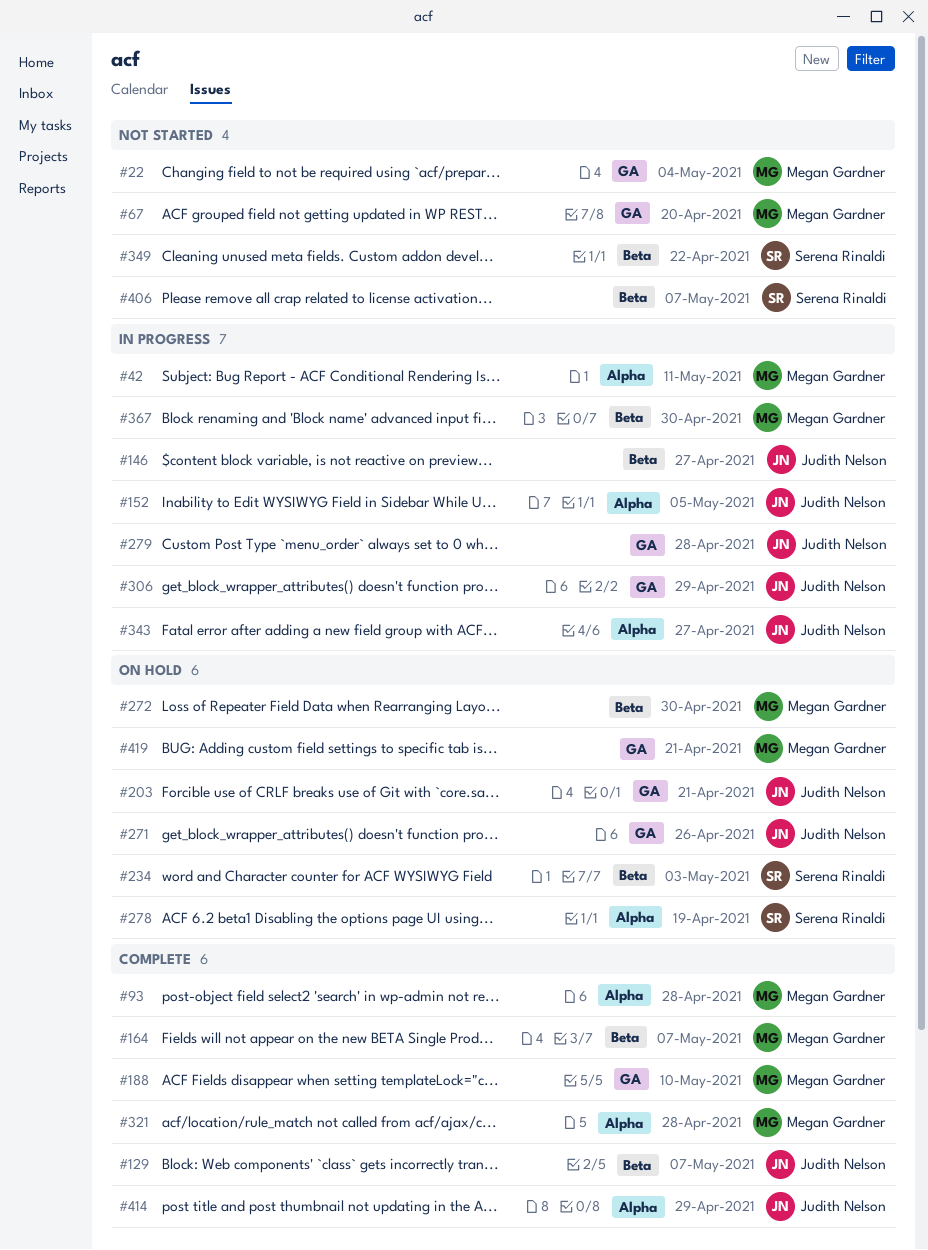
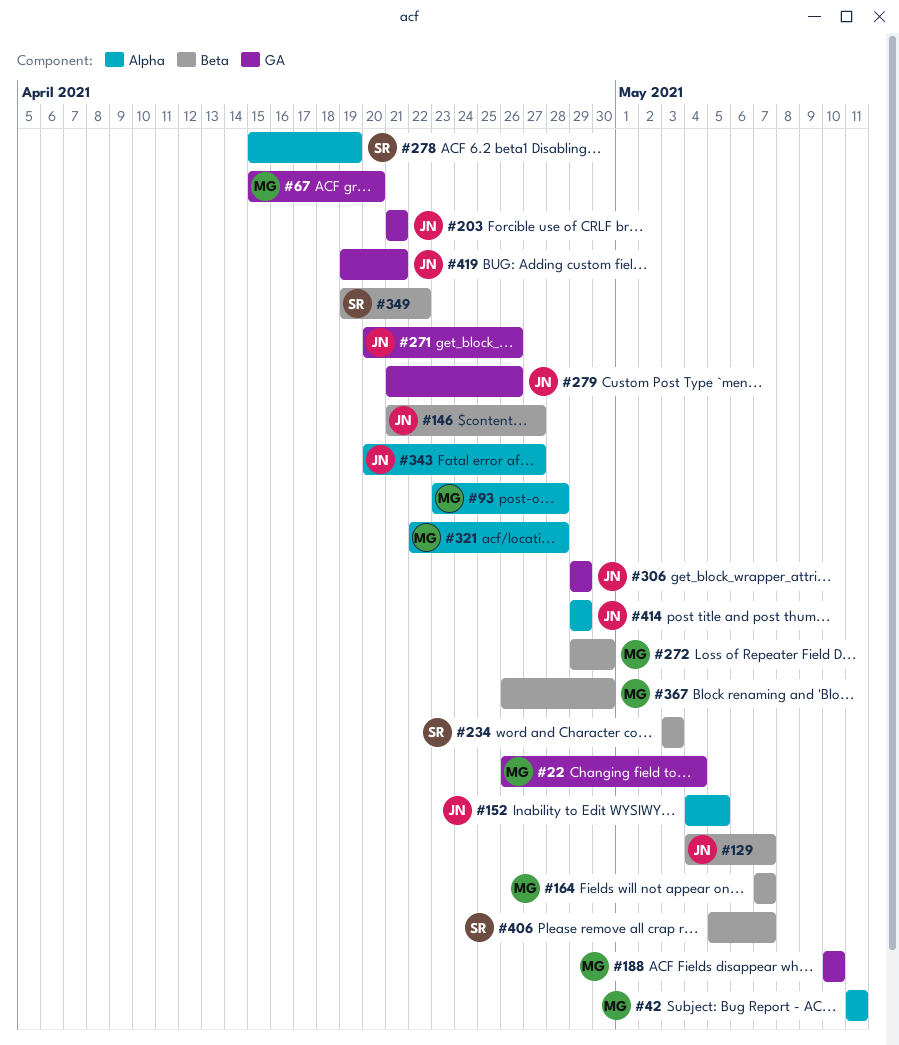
#279, due: Apr 28 -> Apr 26
#419, owner: Megan Gardner -> Judith Nelson

